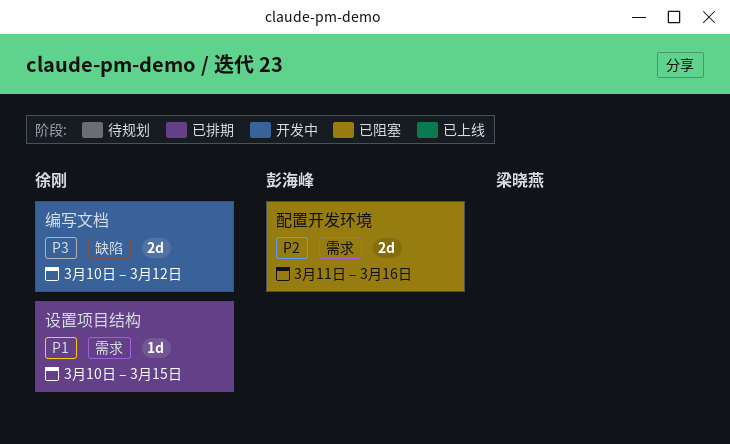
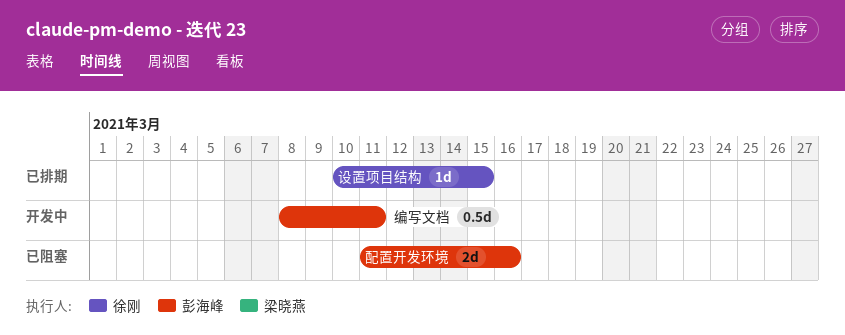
编写文档, owner: 徐刚 -> 彭海峰
编写文档, estimate: 2d -> 0.5d
编写文档, start: Mar 10 -> Mar 8
编写文档, due: Mar 12 -> Mar 11

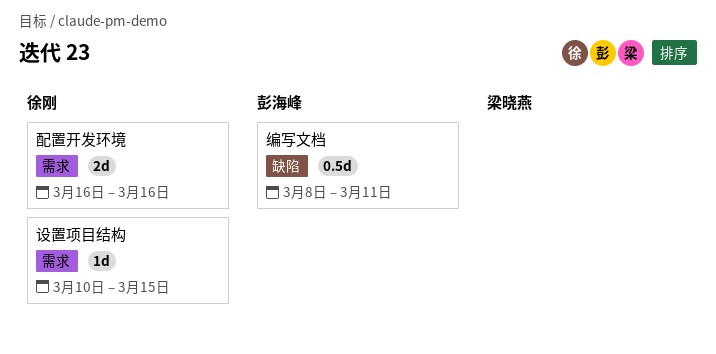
配置开发环境, owner: 彭海峰 -> 徐刚
配置开发环境, start: Mar 11 -> Mar 16

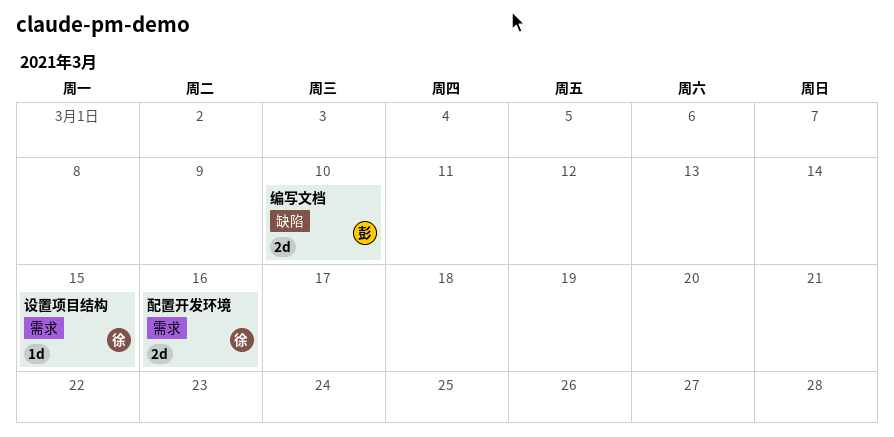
编写文档, estimate: 0.5d -> 2d
编写文档, due: Mar 11 -> Mar 10

